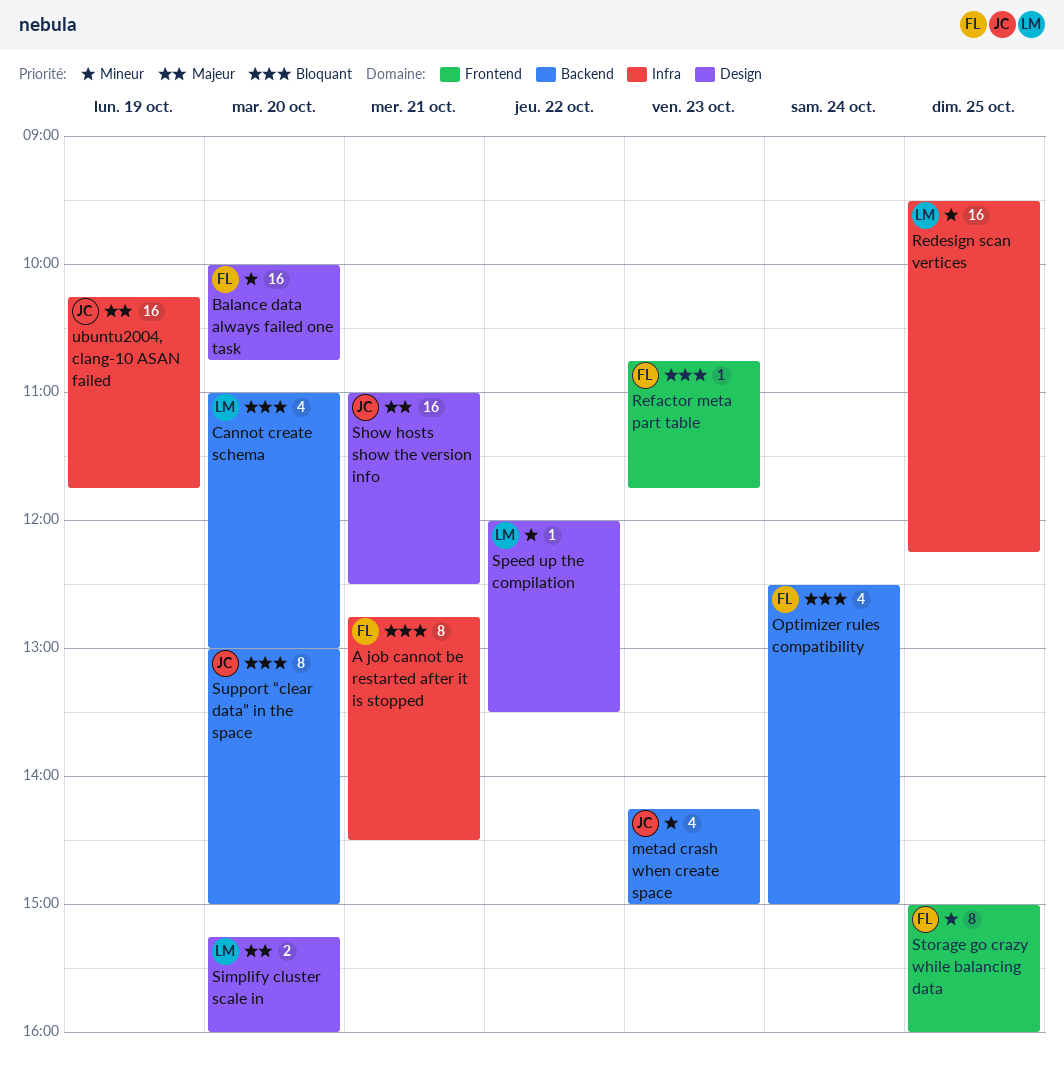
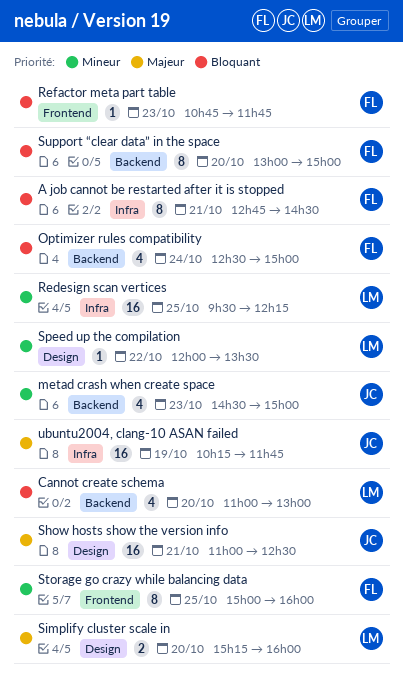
Balance data always failed one task: present -> none
metad crash when create space, begins: 14:15 -> 14:30
Support “clear data” in the space, owner: JC -> FL

